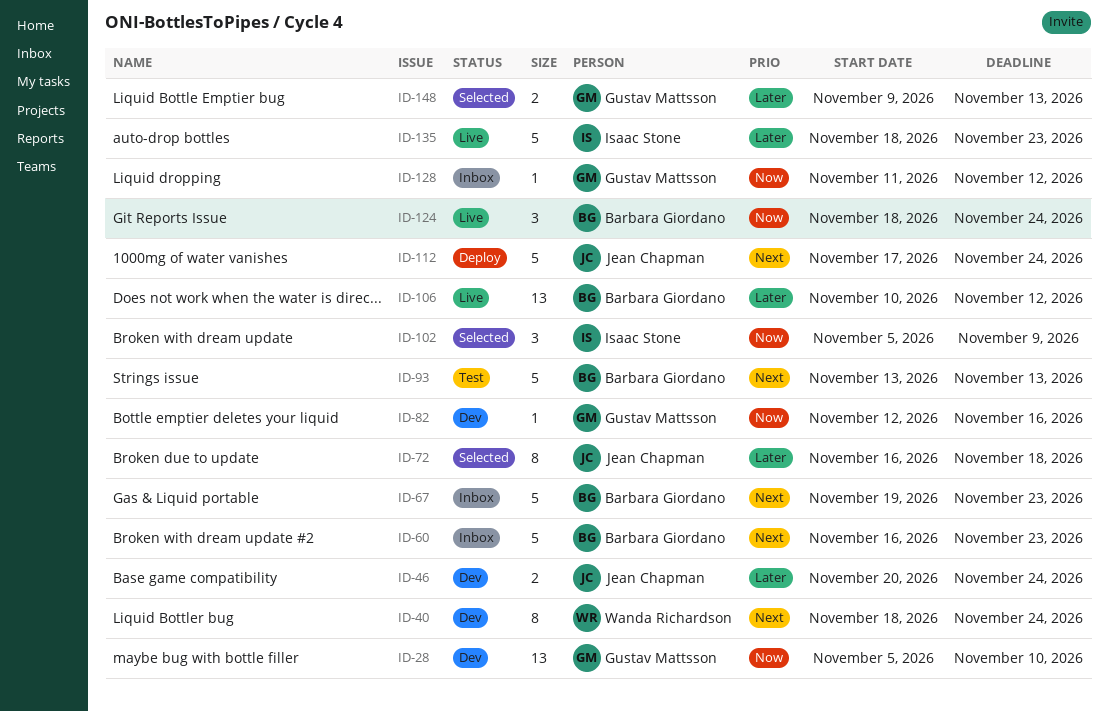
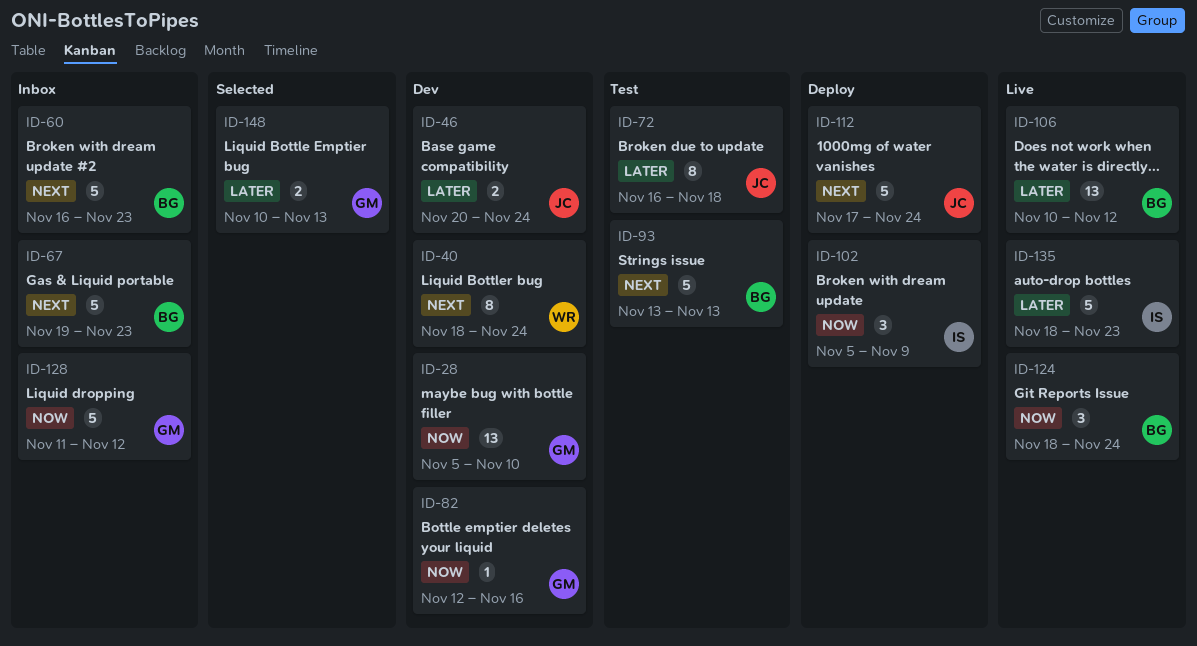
ID-72, status: Selected -> Test
ID-102, status: Selected -> Deploy
ID-128, estimate: 1 -> 5
ID-148, start: Nov 9 -> Nov 10

